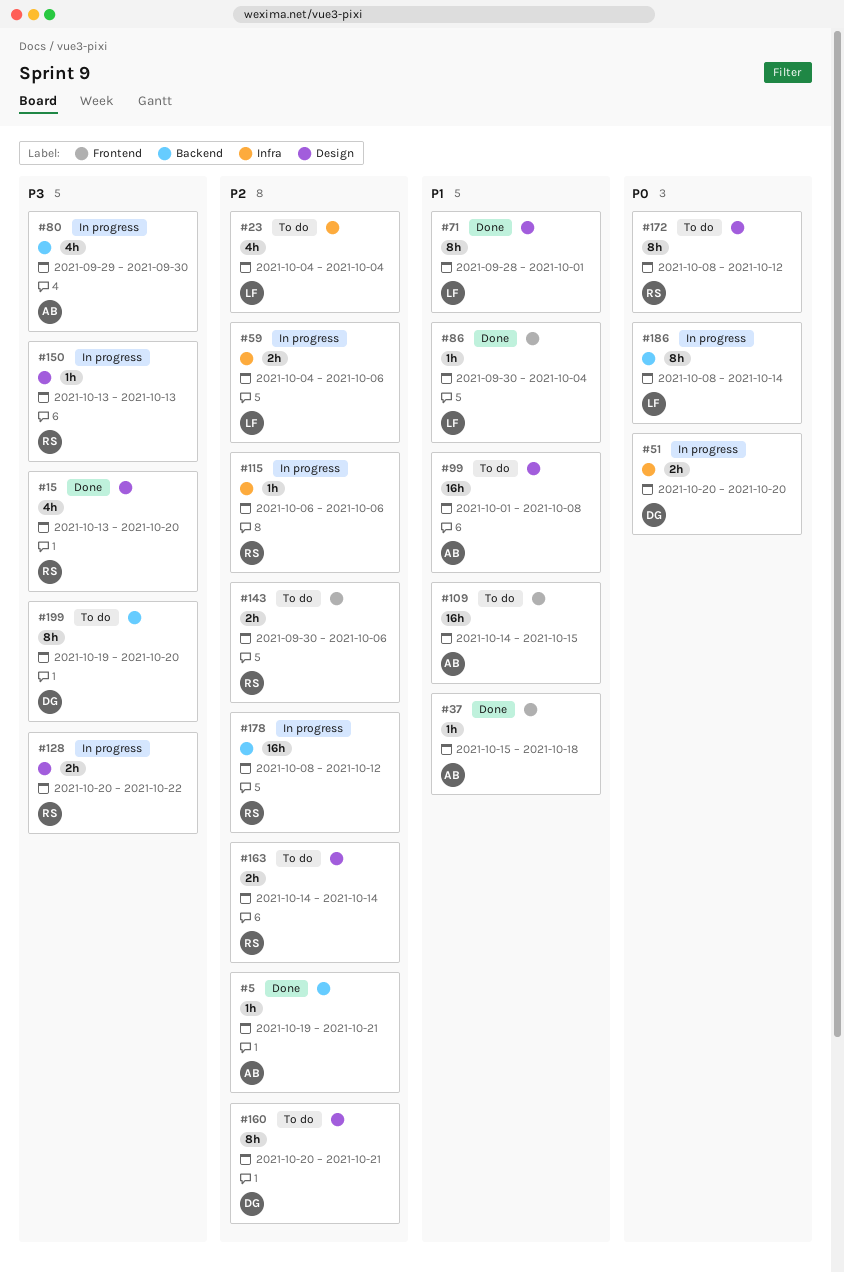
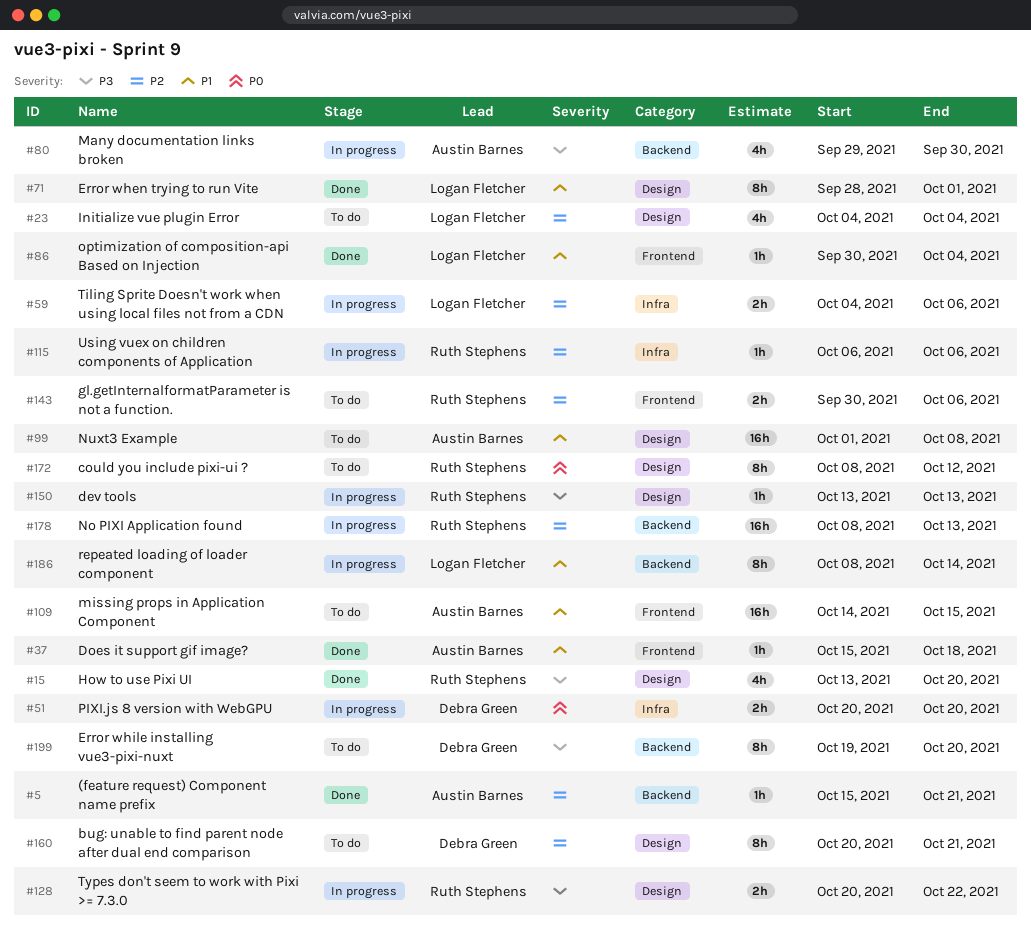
#5, start: Oct 19 -> Oct 15
#23, label: Infra -> Design
#163: present -> none
#178, due: Oct 12 -> Oct 13
#186, priority: P0 -> P1

